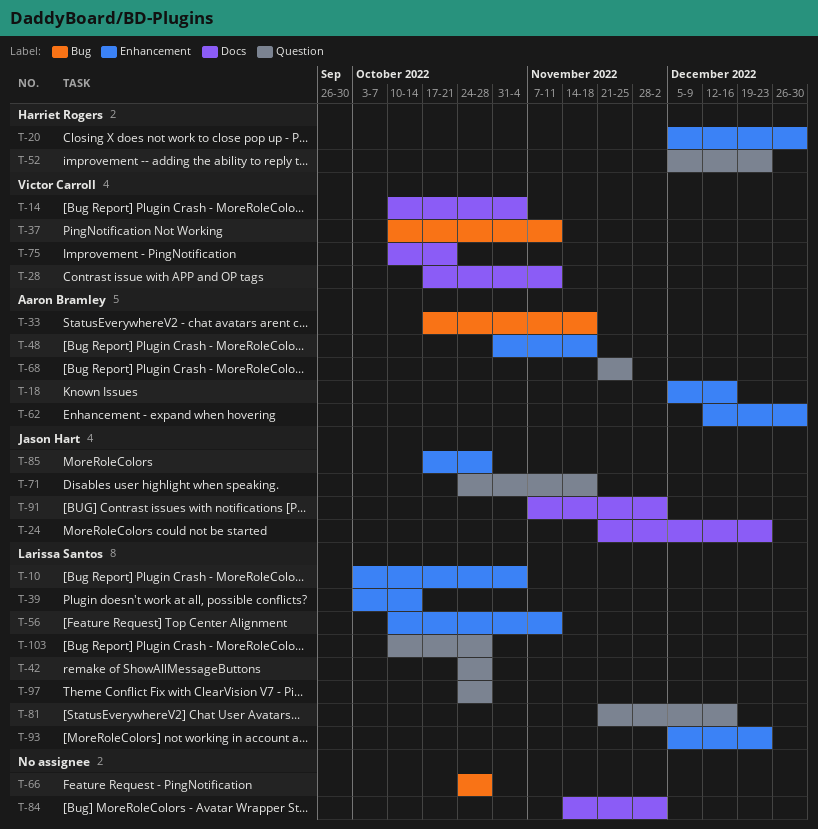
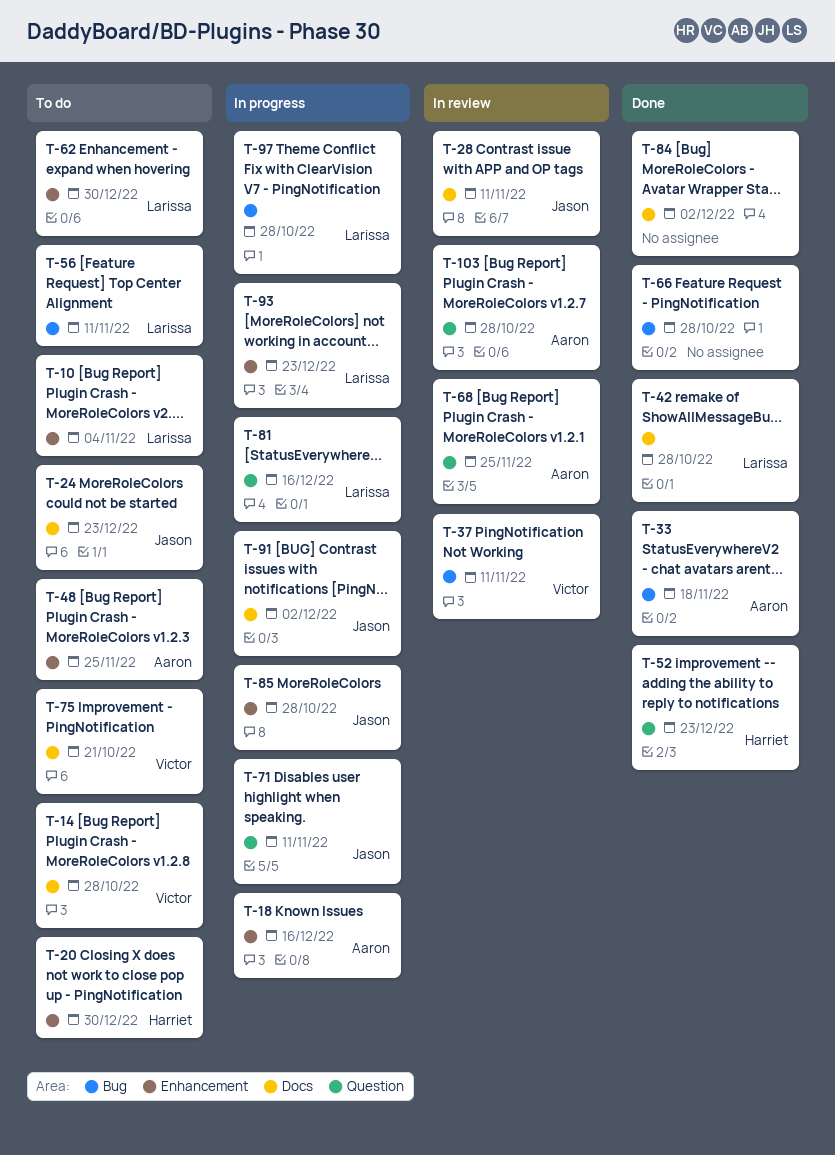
T-14, due: Nov 4 -> Oct 28
T-28, owner: Victor Carroll -> Jason Hart
T-39: present -> none
T-42, label: Question -> Docs
T-48, due: Nov 18 -> Nov 25
T-56, label: Enhancement -> Bug
T-62, owner: Aaron Bramley -> Larissa Santos
T-71, due: Nov 18 -> Nov 11
T-97, label: Question -> Bug
T-103, owner: Larissa Santos -> Aaron Bramley

